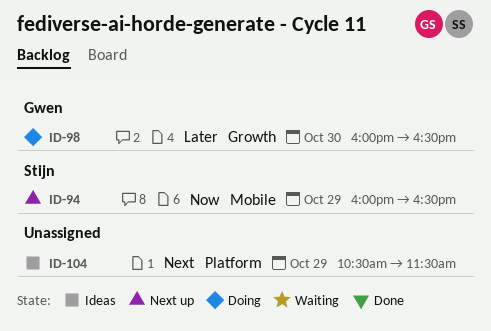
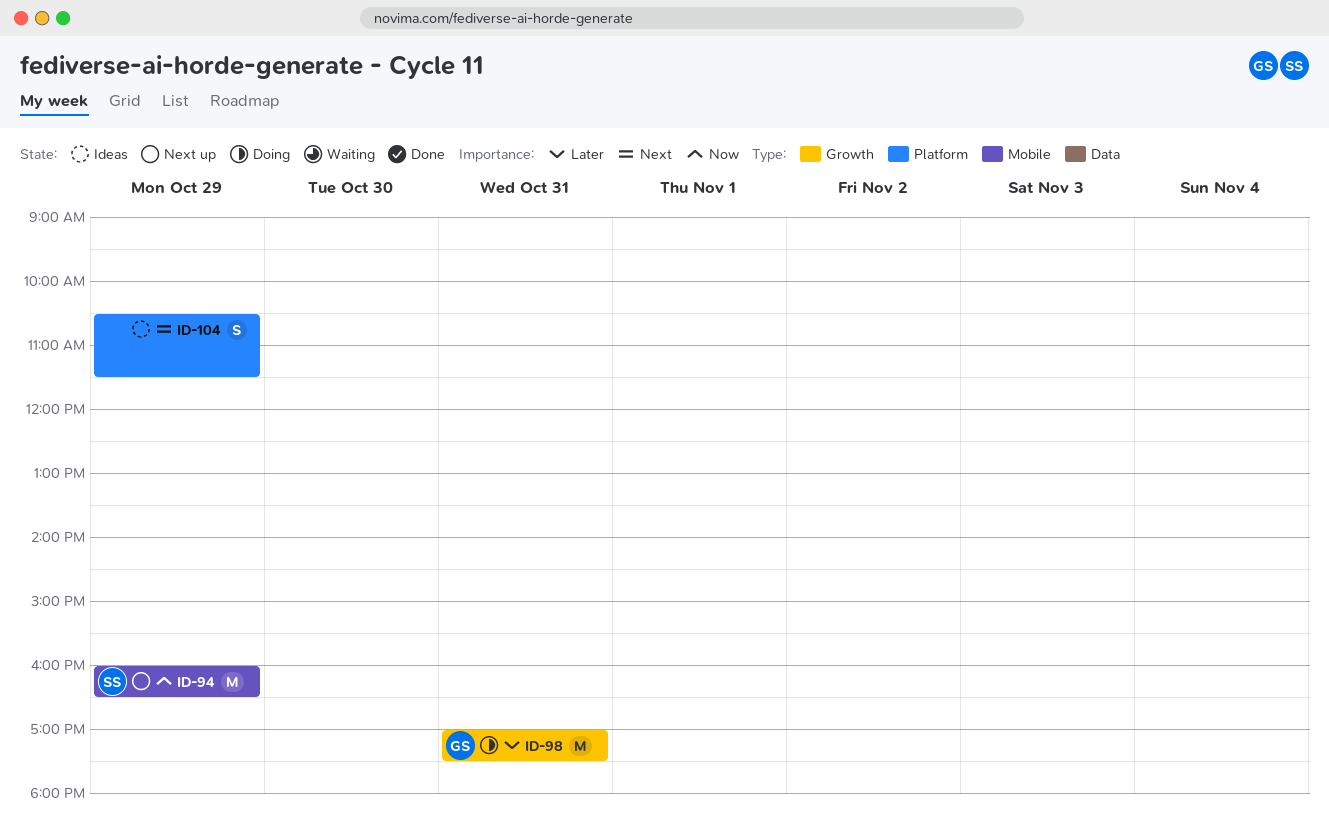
ID-98, day: Oct 30 -> Oct 31
ID-98, begins: 16:00 -> 17:00
ID-98, ends: 16:30 -> 17:30

